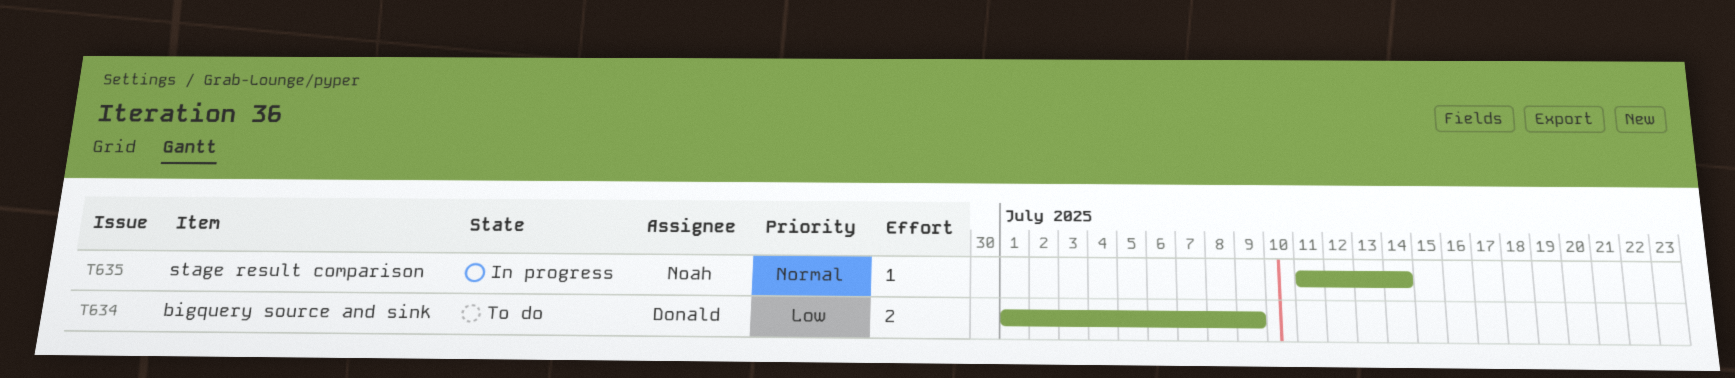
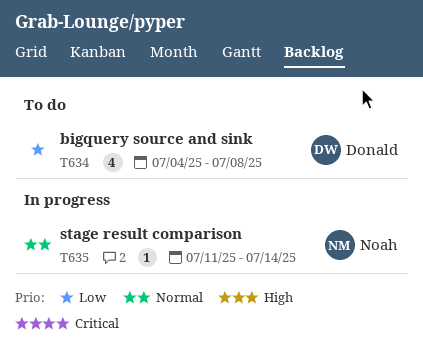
T634, estimate: 2 -> 4
T634, start: Jul 1 -> Jul 4
T634, due: Jul 9 -> Jul 8

